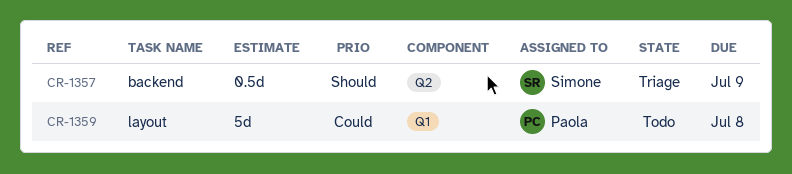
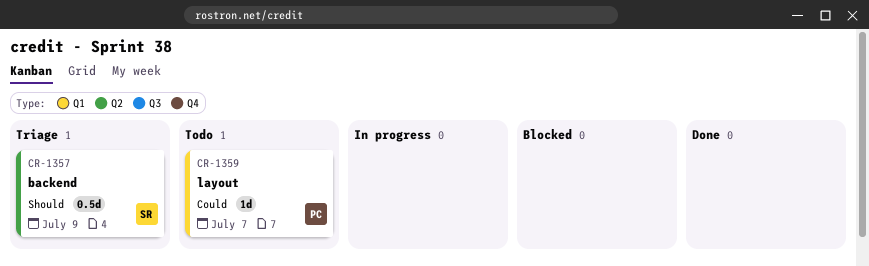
CR-1359, estimate: 5d -> 1d
CR-1359, due: Jul 8 -> Jul 7

